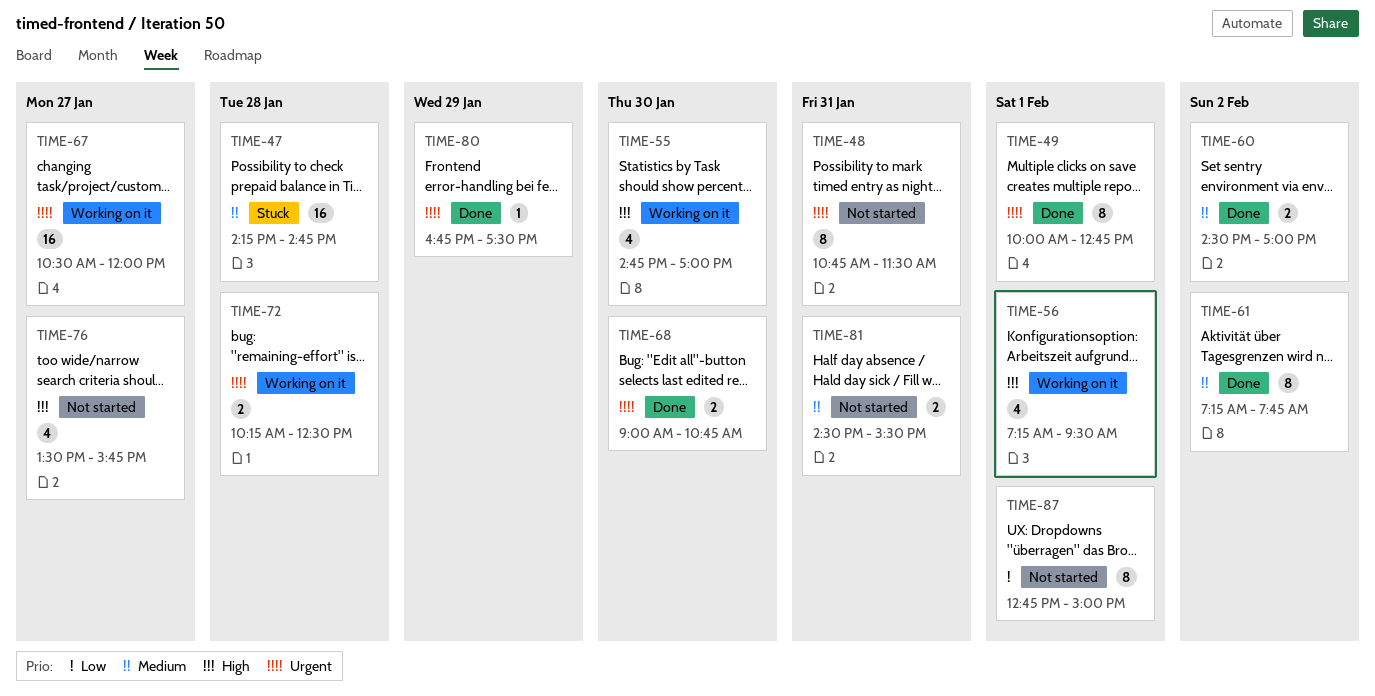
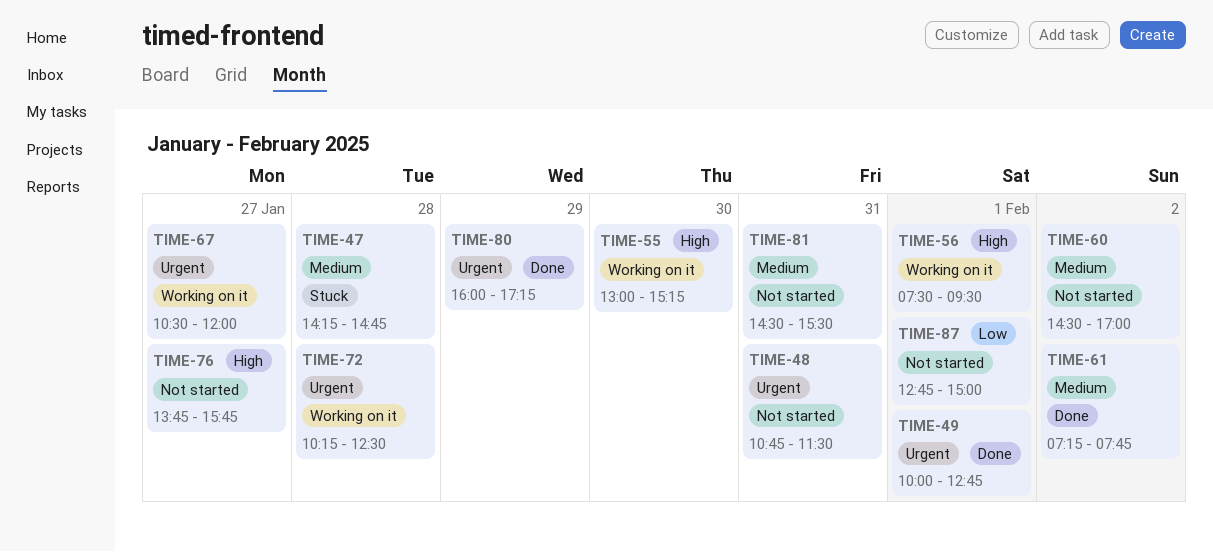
TIME-55, begins: 14:45 -> 13:00
TIME-55, ends: 17:00 -> 15:15
TIME-56, begins: 07:15 -> 07:30
TIME-60, status: Done -> Not started
TIME-68: present -> none
TIME-76, begins: 13:30 -> 13:45
TIME-80, begins: 16:45 -> 16:00
TIME-80, ends: 17:30 -> 17:15

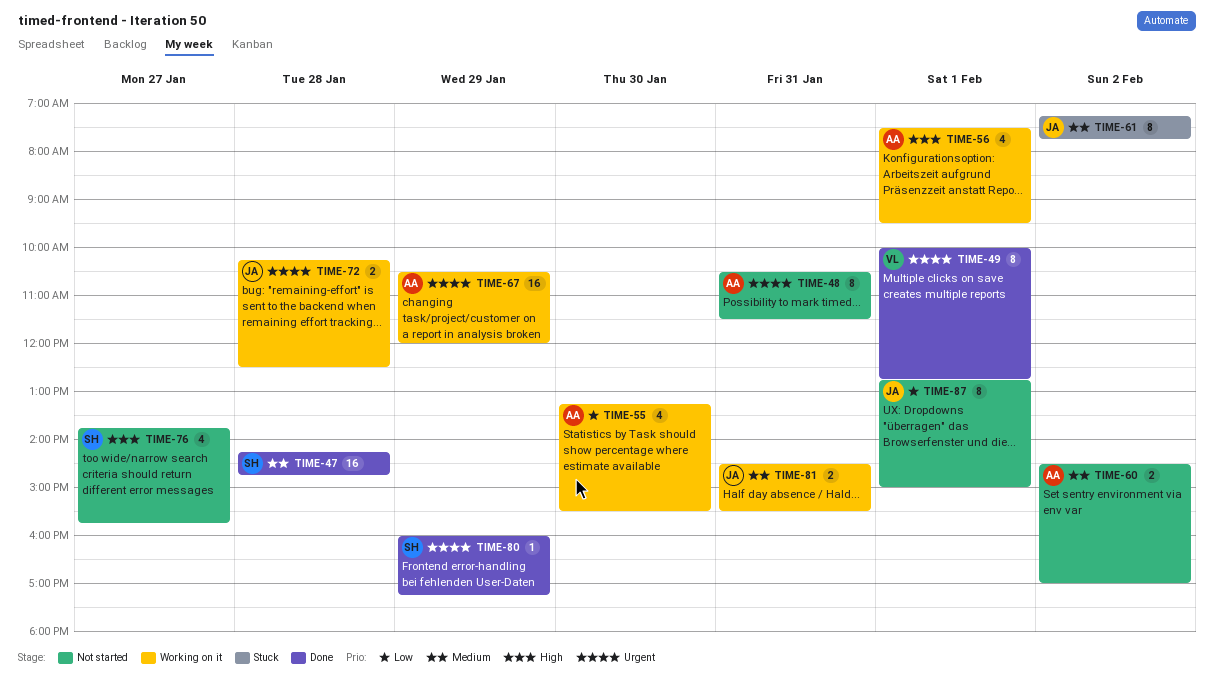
TIME-47, status: Stuck -> Done
TIME-48, begins: 10:45 -> 10:30
TIME-55, priority: High -> Low
TIME-55, begins: 13:00 -> 13:15
TIME-55, ends: 15:15 -> 15:30
TIME-61, status: Done -> Stuck
TIME-67, day: Jan 27 -> Jan 29
TIME-81, status: Not started -> Working on it

